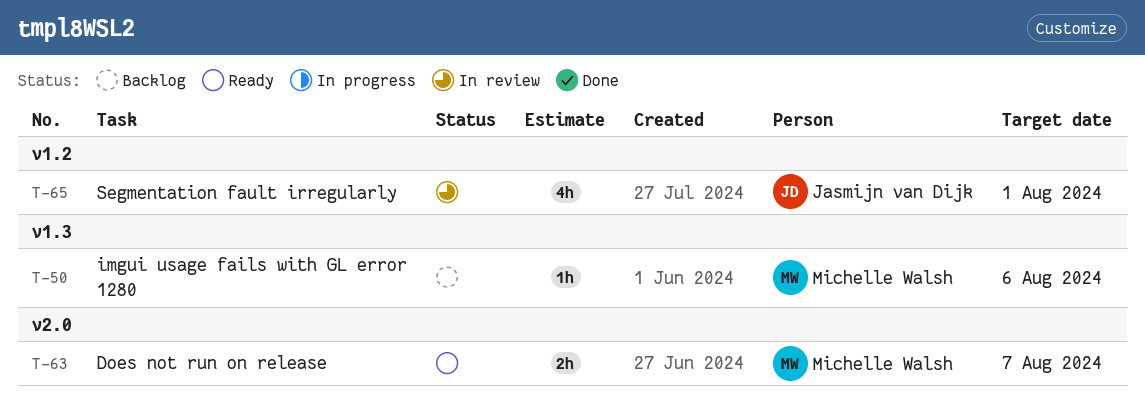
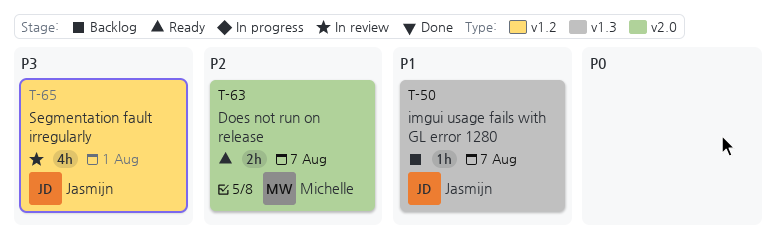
T-50, owner: Michelle Walsh -> Jasmijn van Dijk
T-50, due: Aug 6 -> Aug 7

